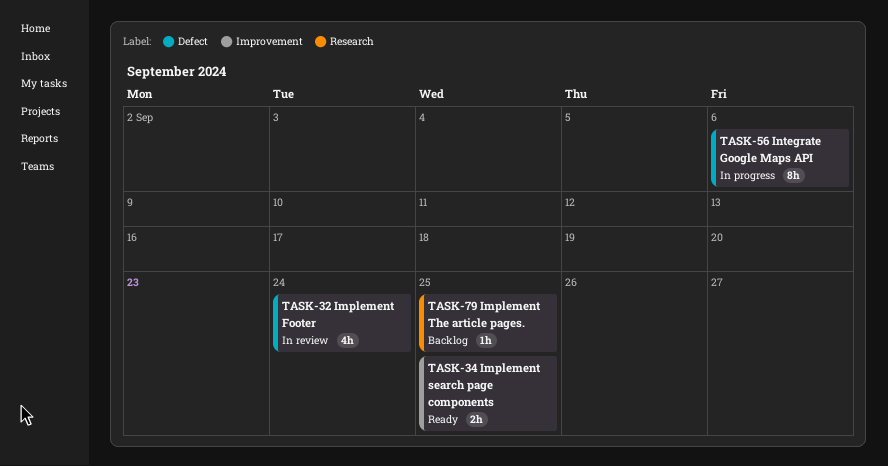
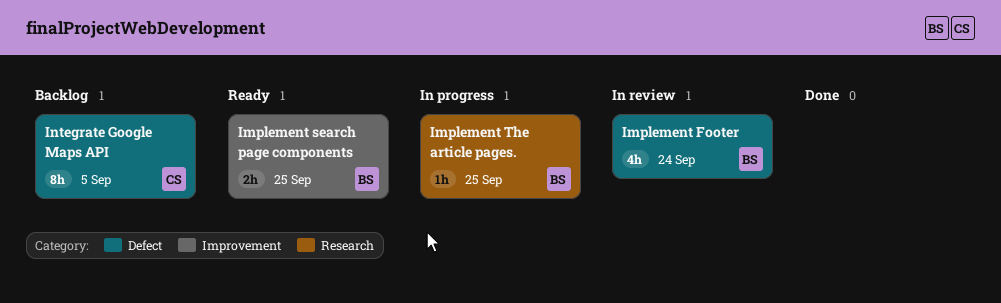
Implement The article pages., status: Backlog -> In progress
Integrate Google Maps API, status: In progress -> Backlog
Integrate Google Maps API, due: Sep 6 -> Sep 5

